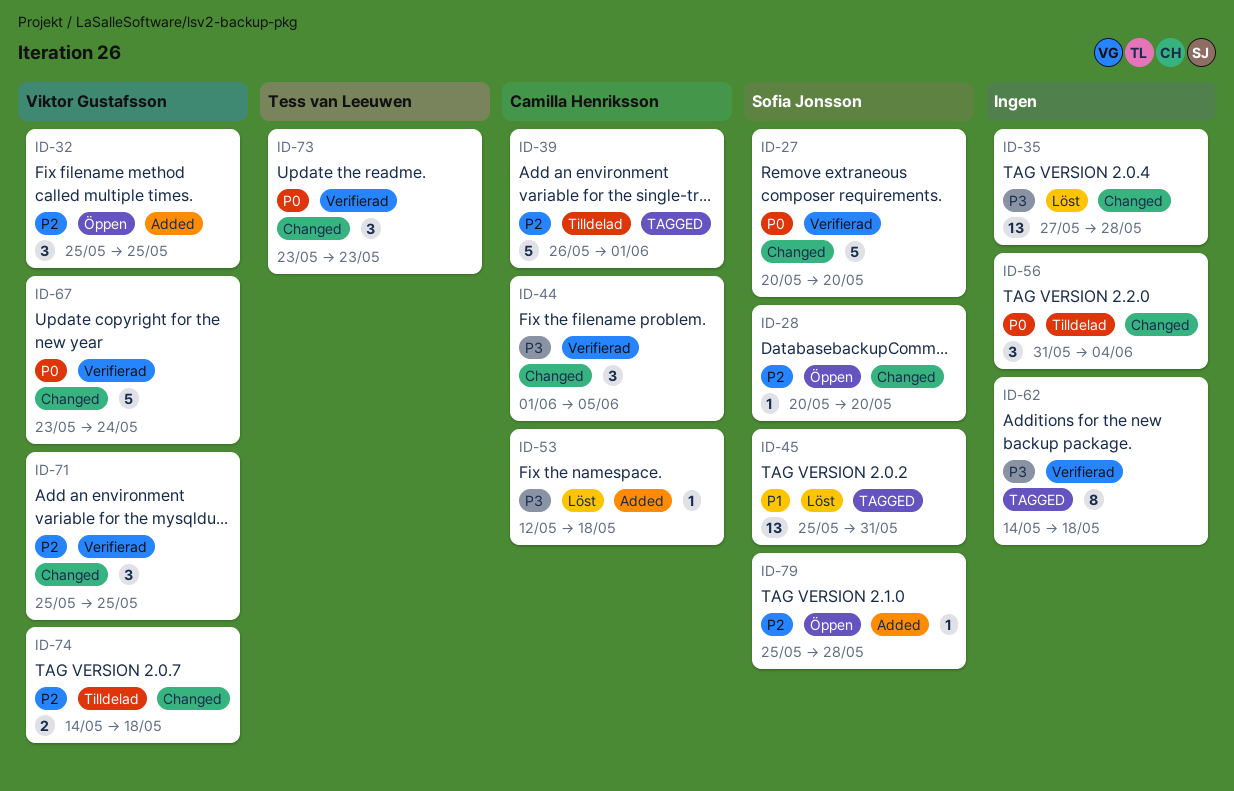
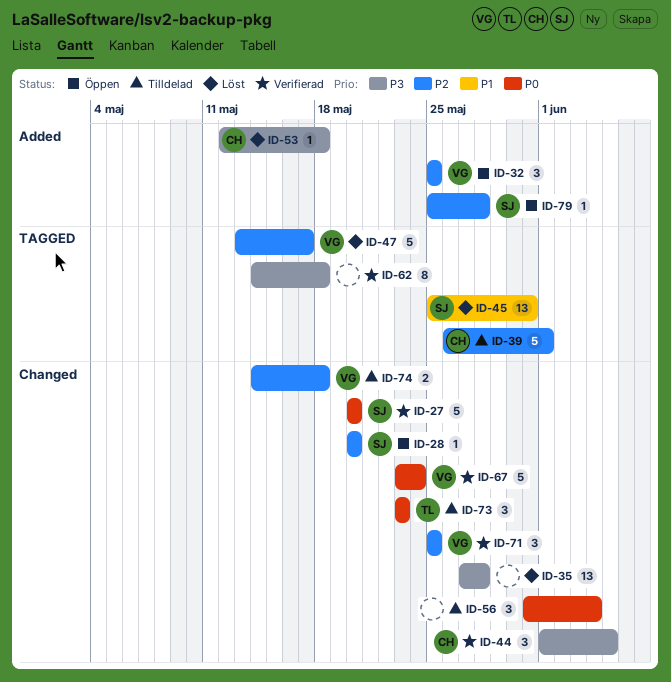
ID-47: none -> present
ID-73, status: Verifierad -> Tilldelad

